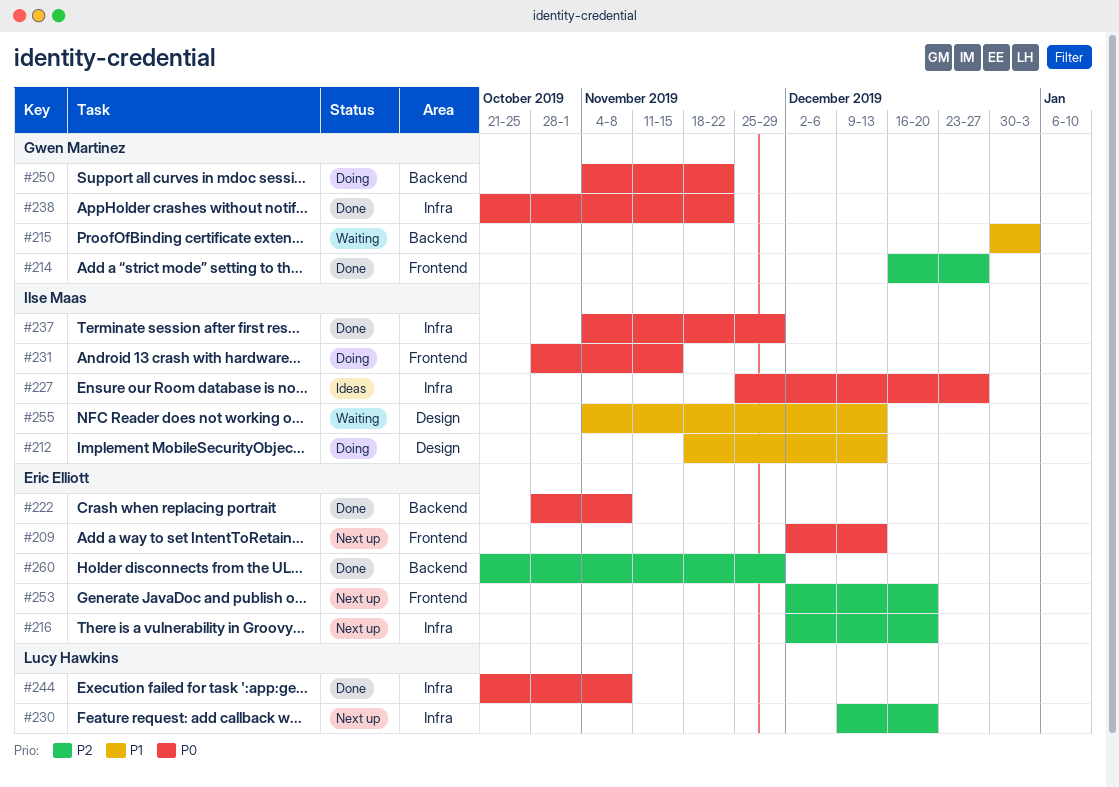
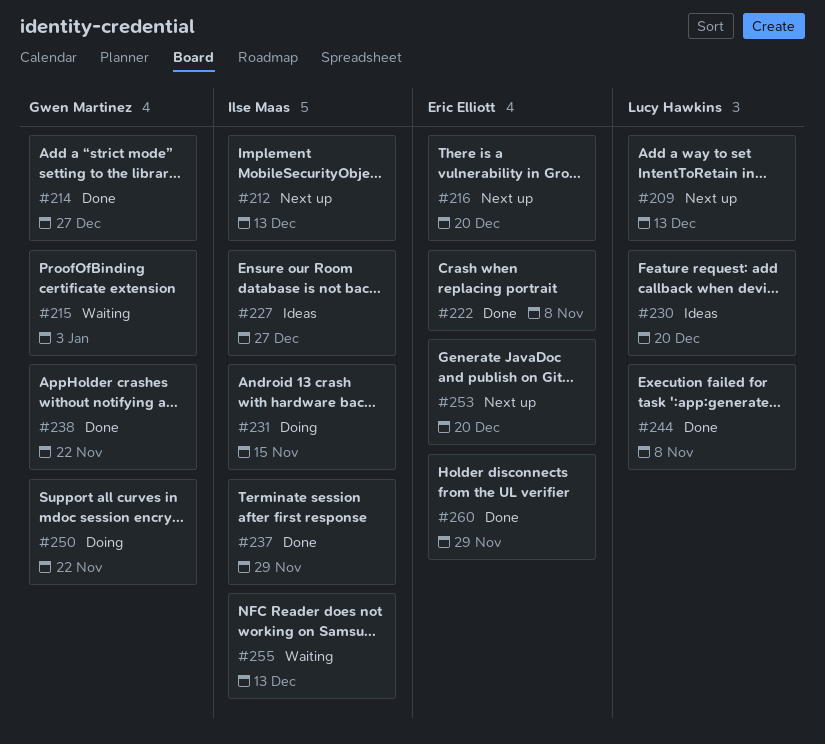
#209, owner: Eric Elliott -> Lucy Hawkins
#212, status: Doing -> Next up
#230, status: Next up -> Ideas

